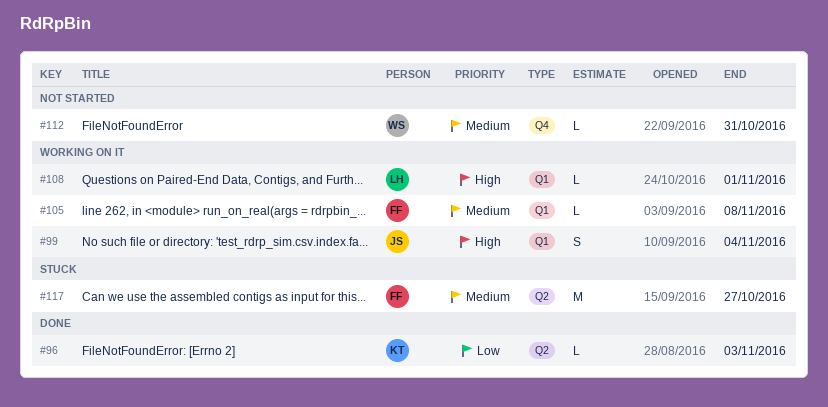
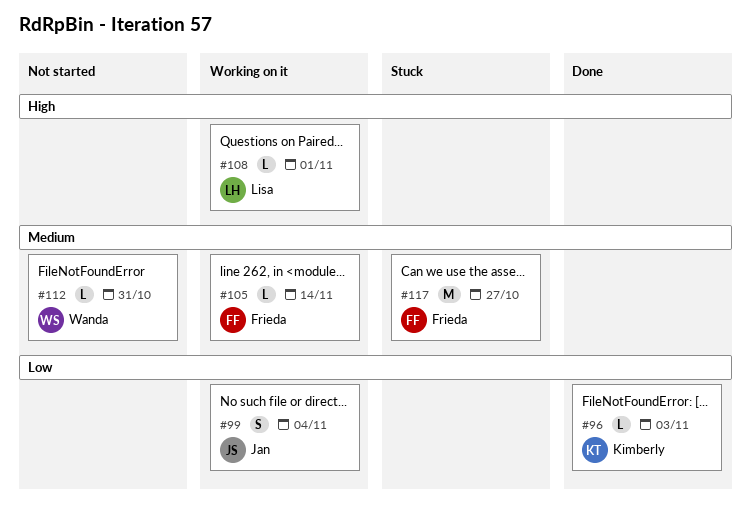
#99, priority: High -> Low
#105, due: Nov 8 -> Nov 14

